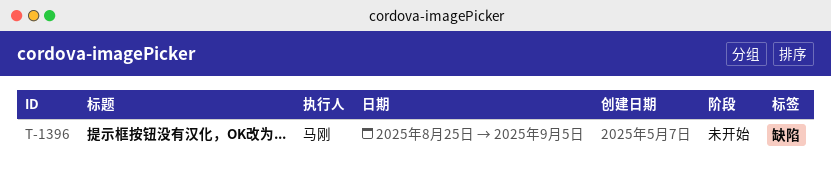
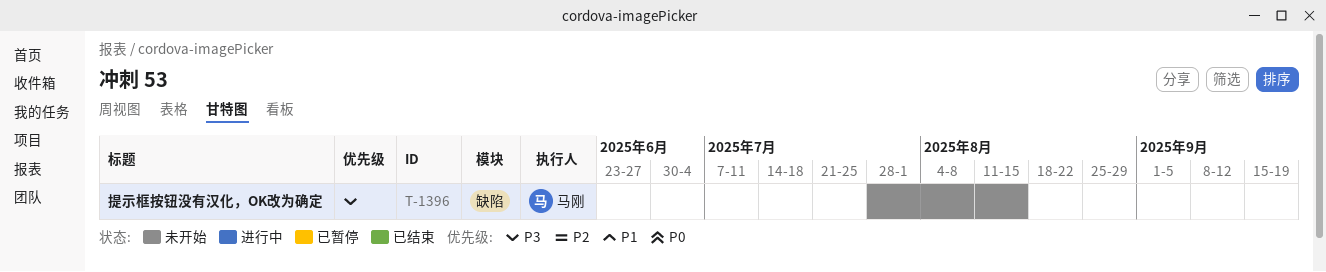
T-1396, start: Aug 25 -> Jul 28
T-1396, due: Sep 5 -> Aug 15

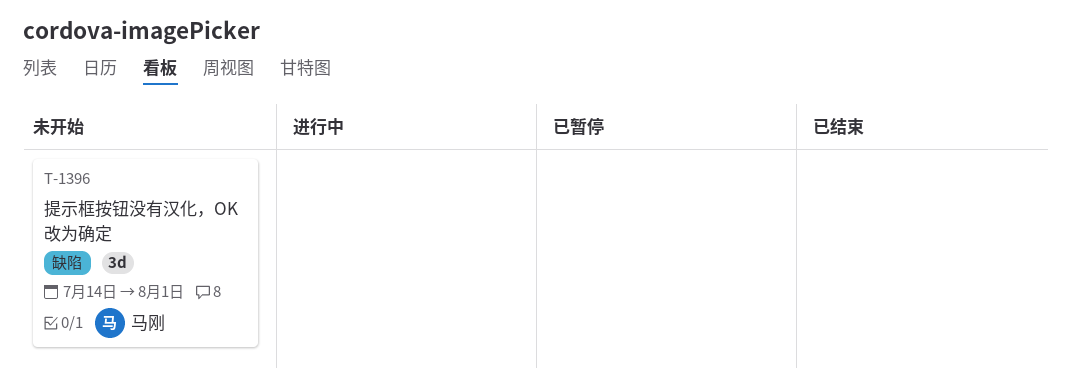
T-1396, start: Jul 28 -> Jul 14
T-1396, due: Aug 15 -> Aug 1

